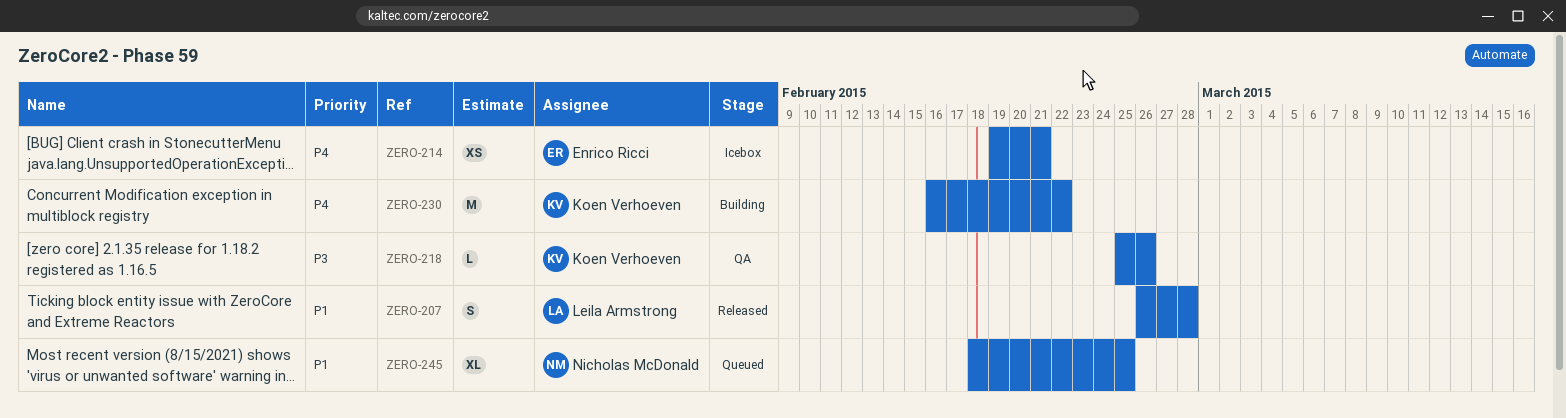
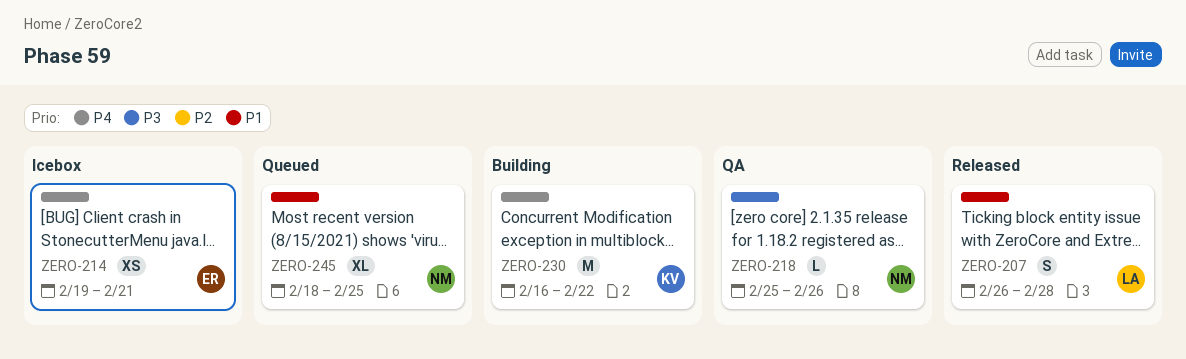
ZERO-218, owner: Koen Verhoeven -> Nicholas McDonald

